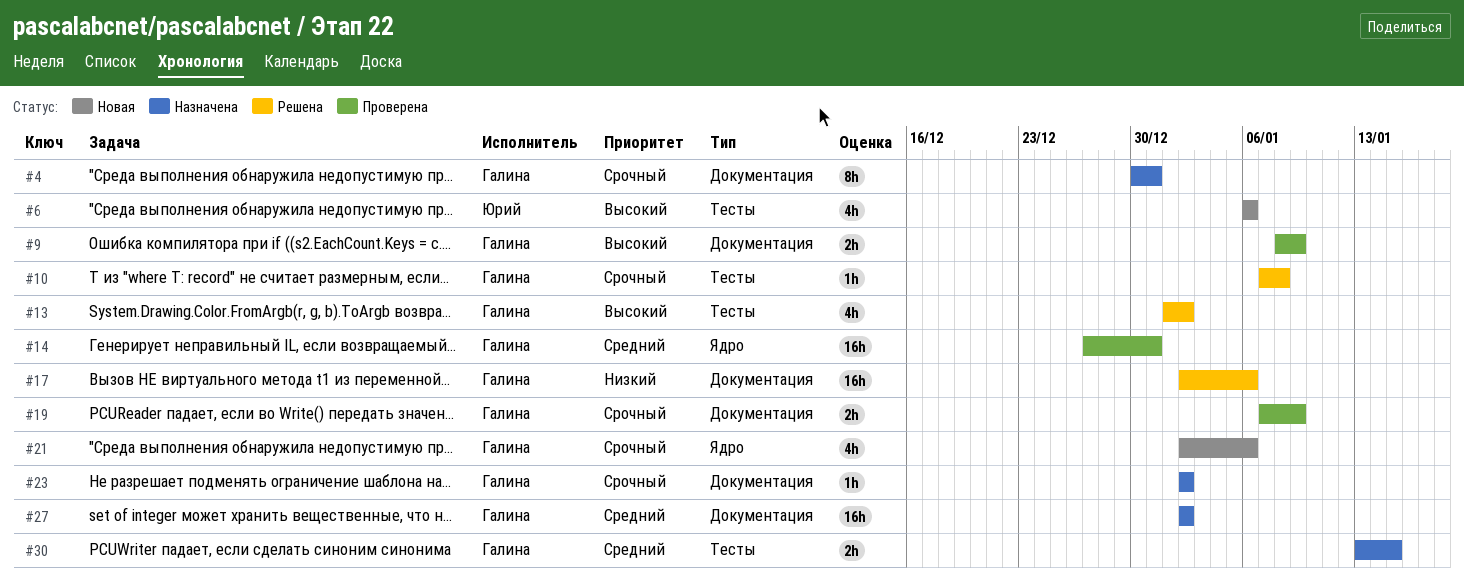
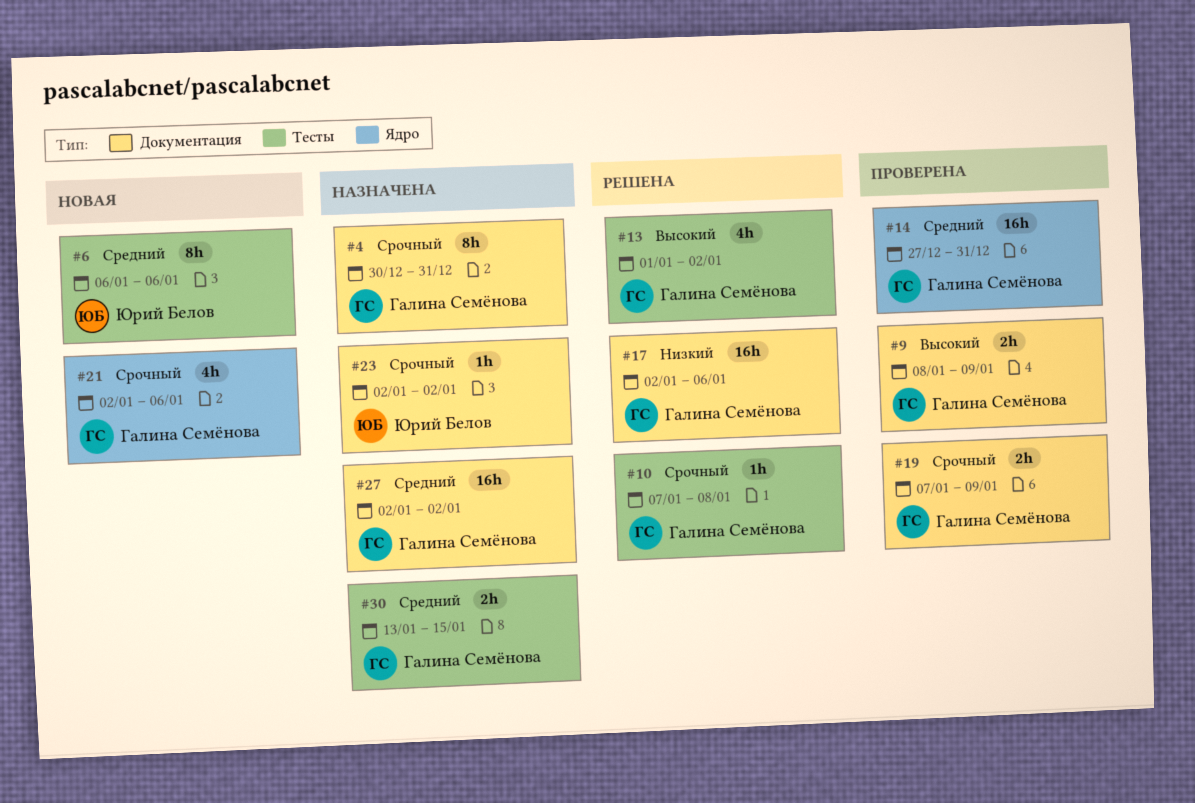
#6, priority: Высокий -> Средний
#6, estimate: 4h -> 8h
#23, owner: Галина Семёнова -> Юрий Белов

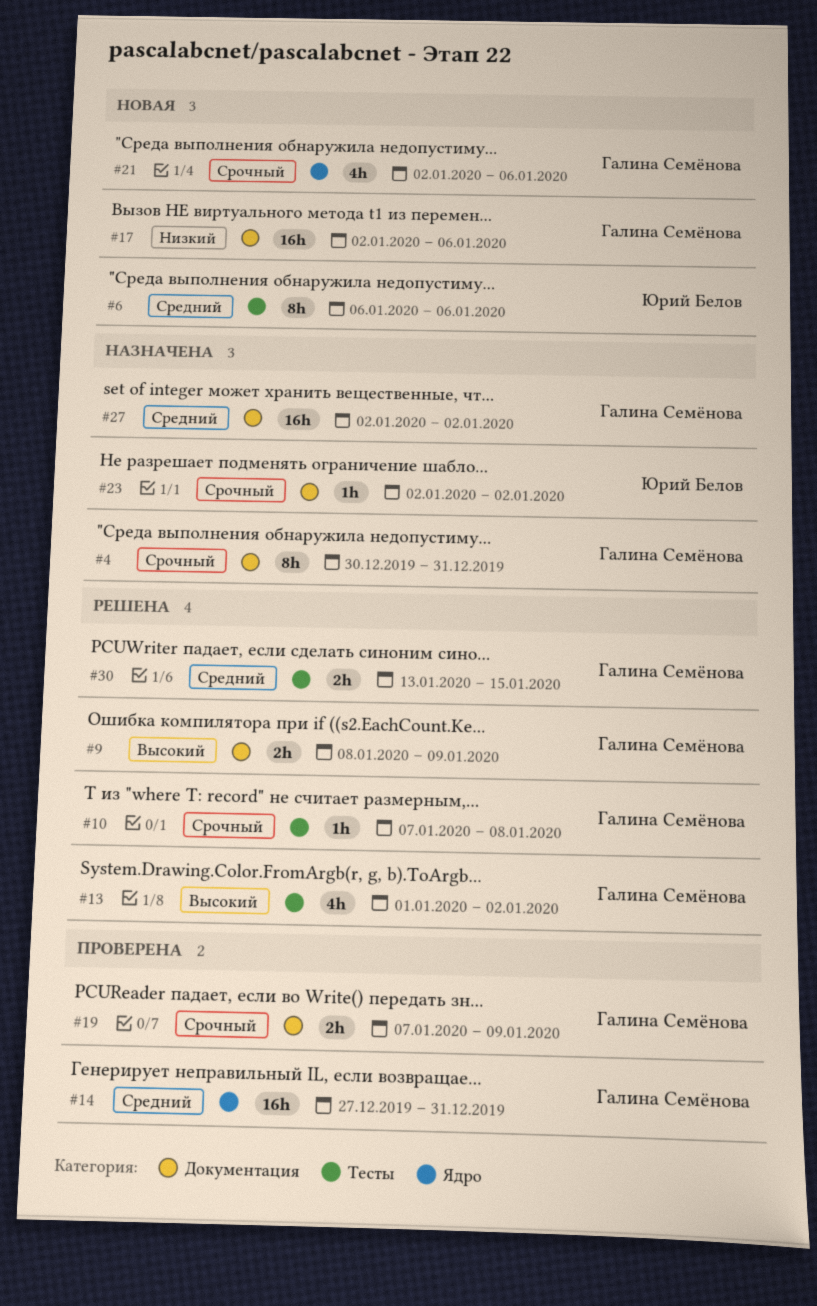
#9, status: Проверена -> Решена
#17, status: Решена -> Новая
#30, status: Назначена -> Решена

